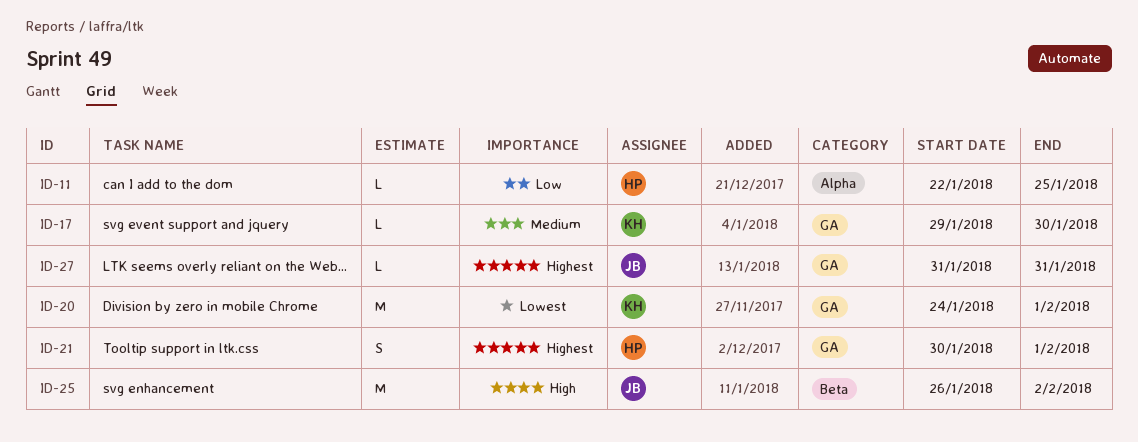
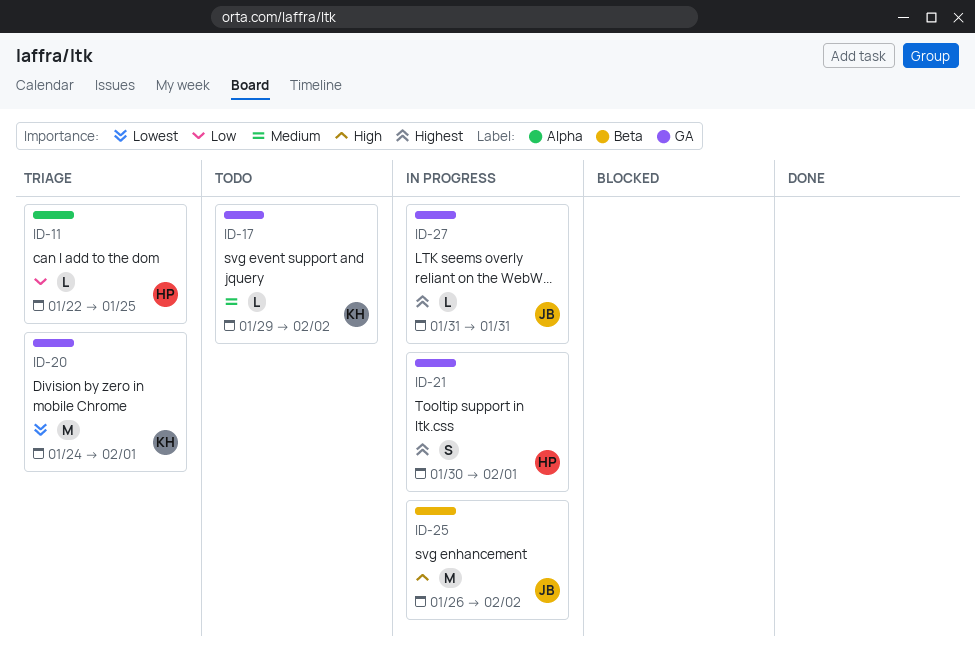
ID-17, due: Jan 30 -> Feb 2

